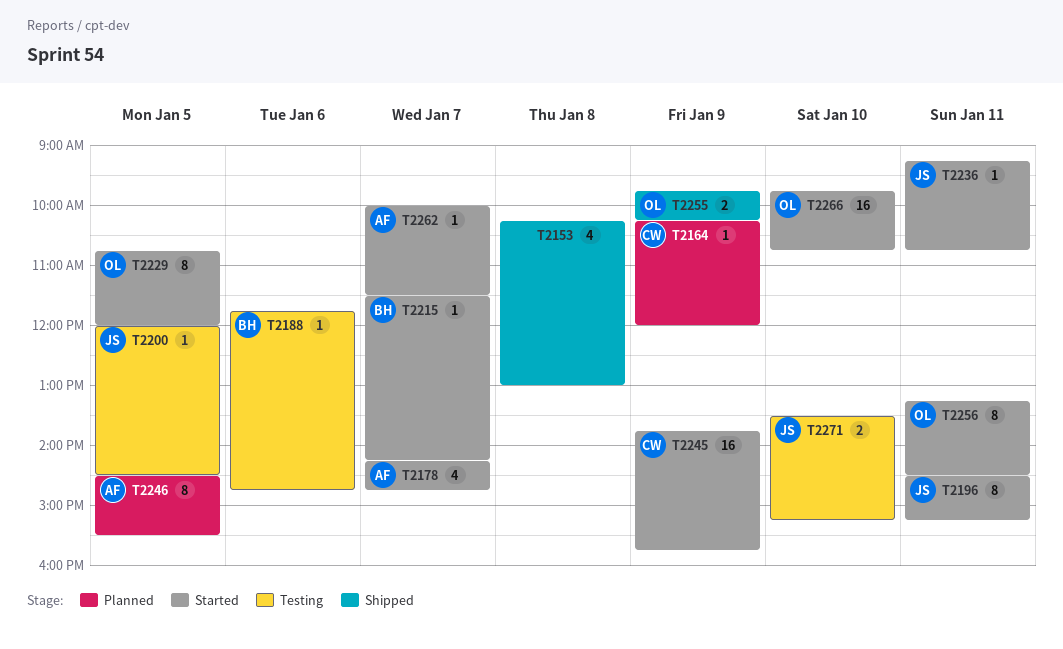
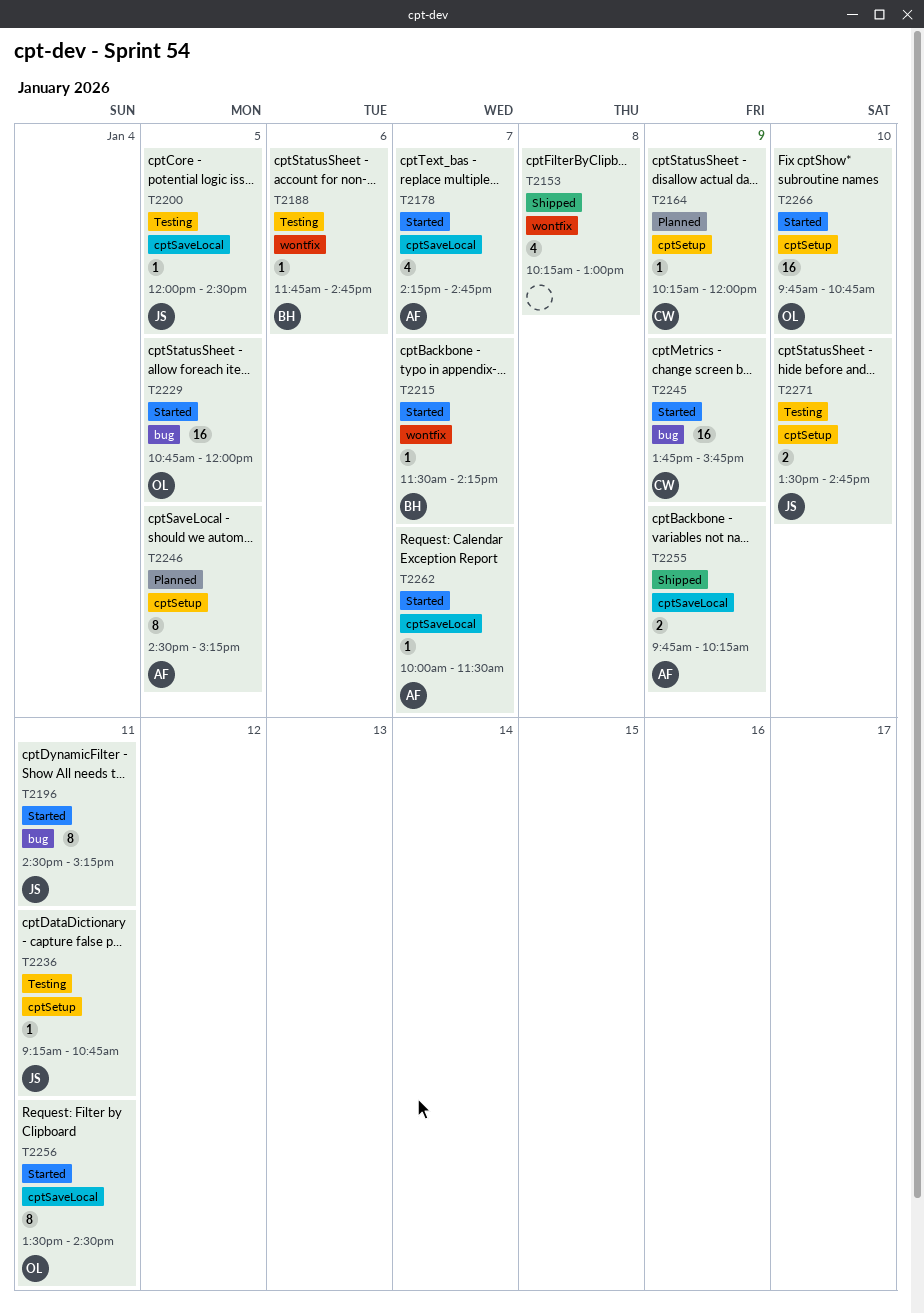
T2229, estimate: 8 -> 16
T2236, status: Started -> Testing
T2246, ends: 15:30 -> 15:15
T2255, owner: OL -> AF
T2256, begins: 13:15 -> 13:30
T2271, ends: 15:15 -> 14:45

